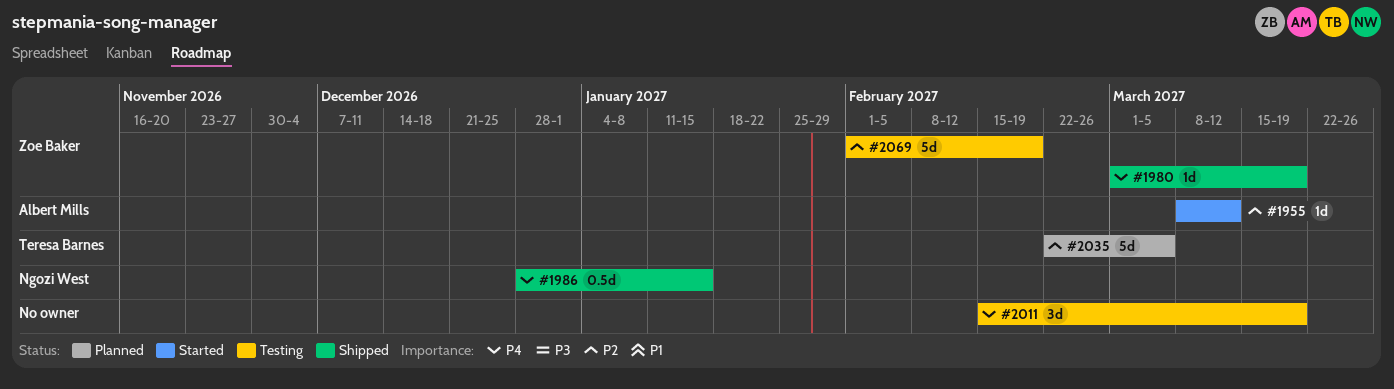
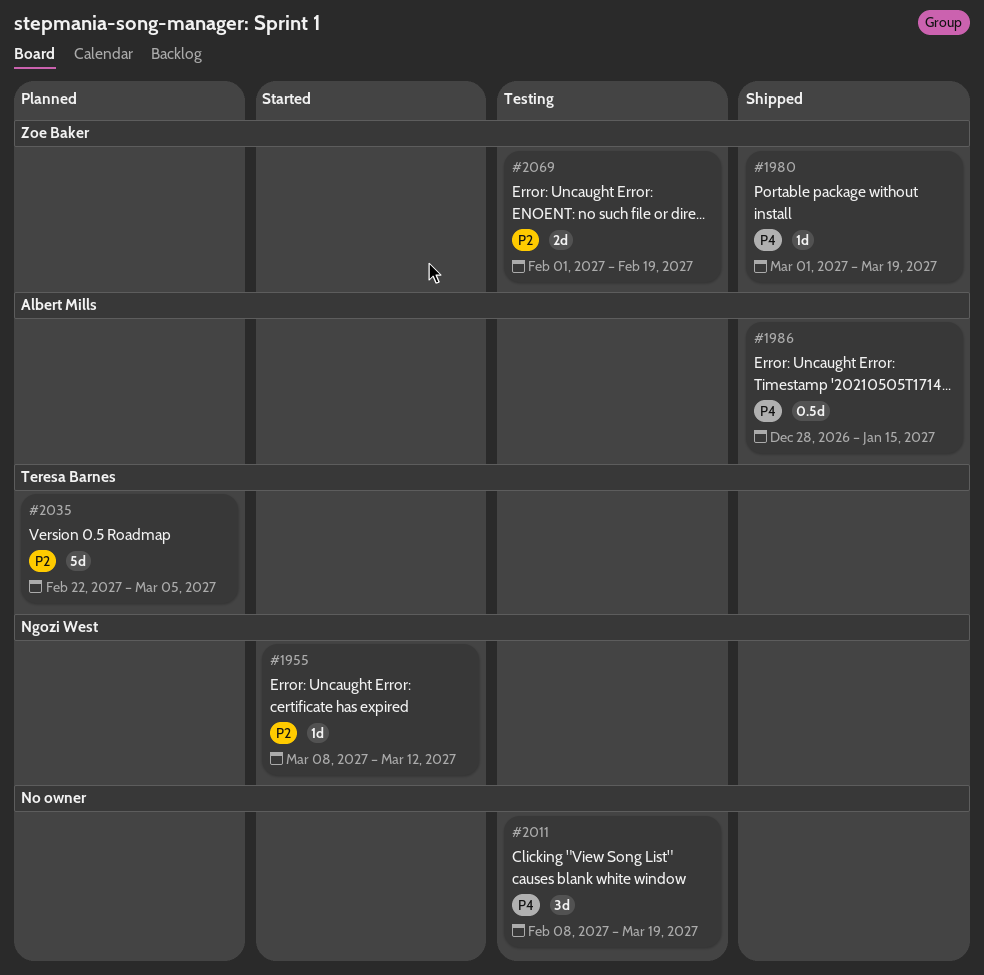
#1955, owner: Albert Mills -> Ngozi West
#1986, owner: Ngozi West -> Albert Mills
#2011, start: Feb 15 -> Feb 8
#2069, estimate: 5d -> 2d

